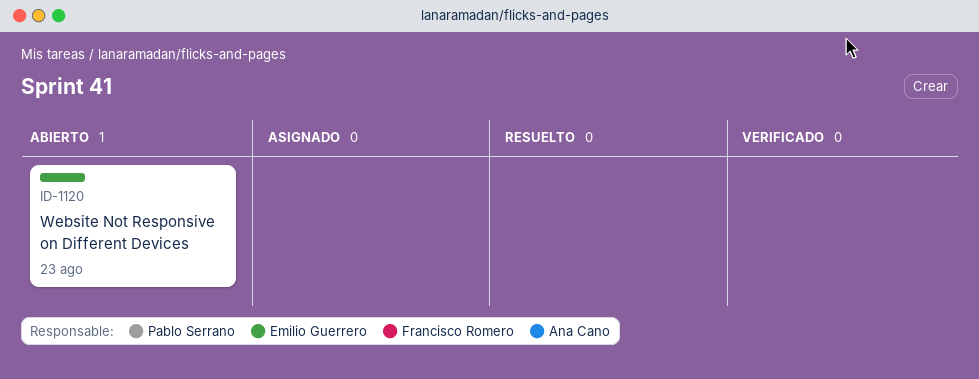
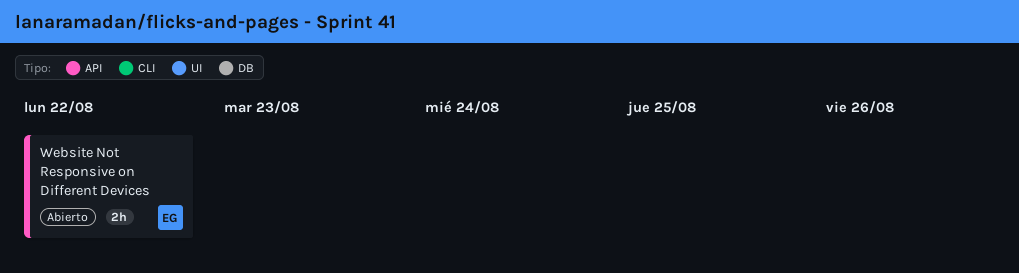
Website Not Responsive on Different Devices, due: Aug 23 -> Aug 22

